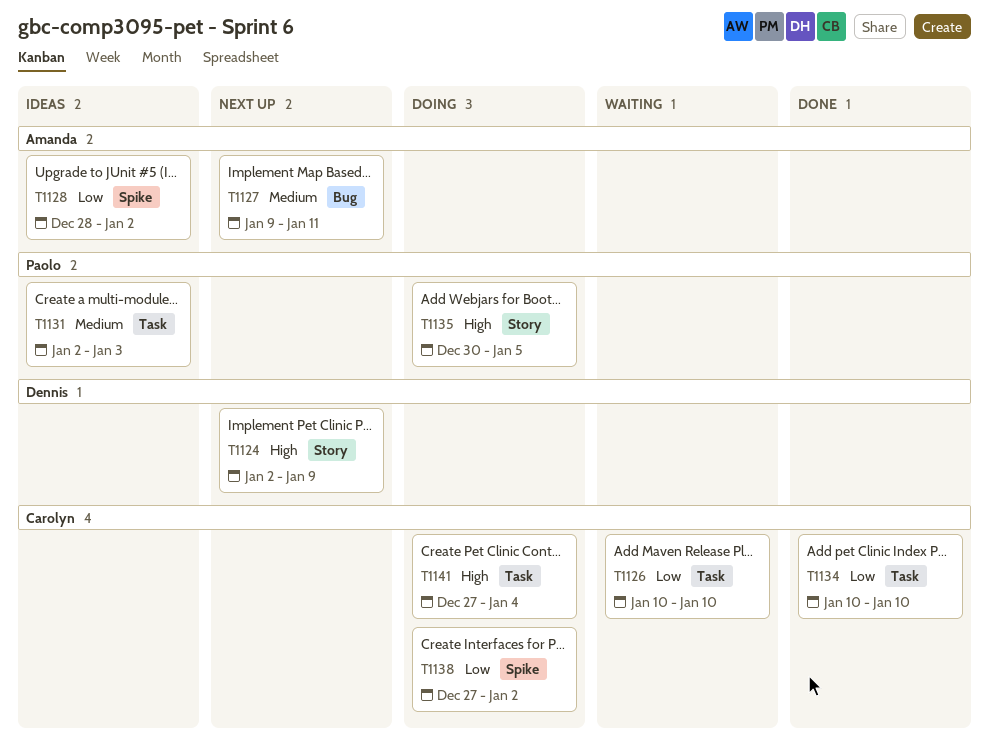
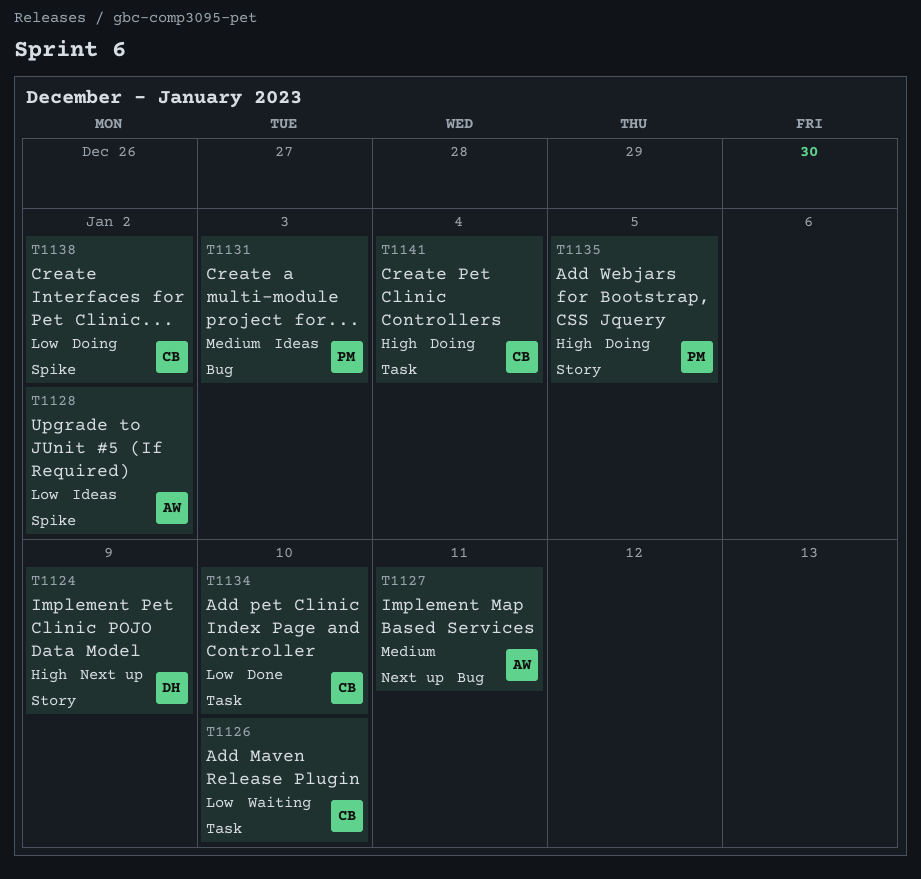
T1131, label: Task -> Bug

